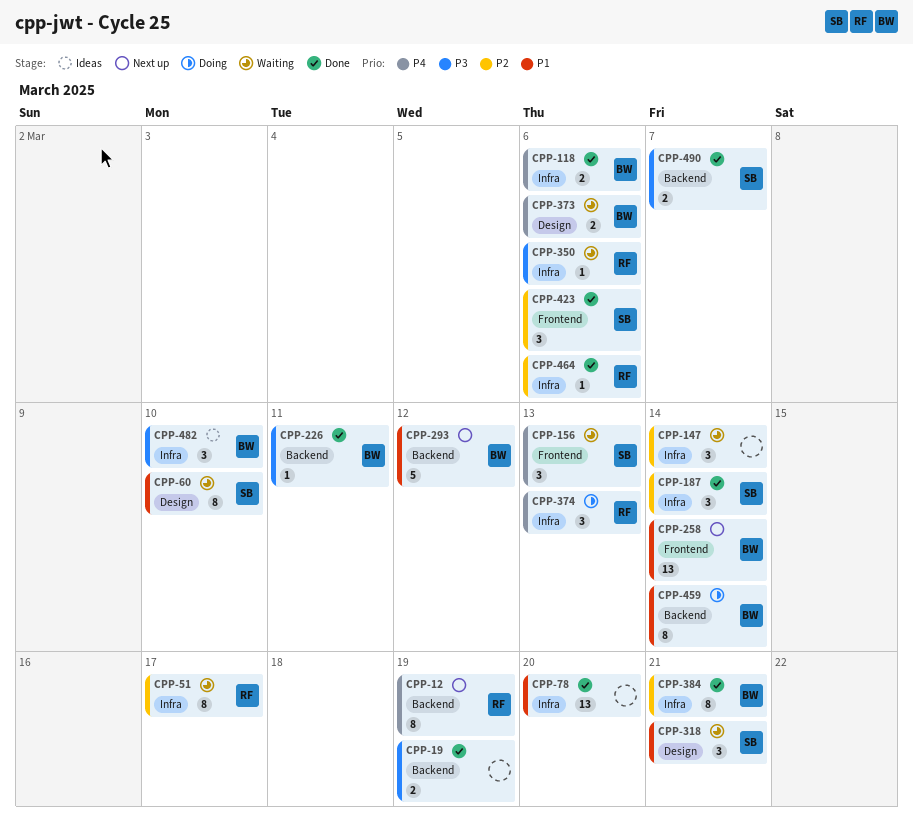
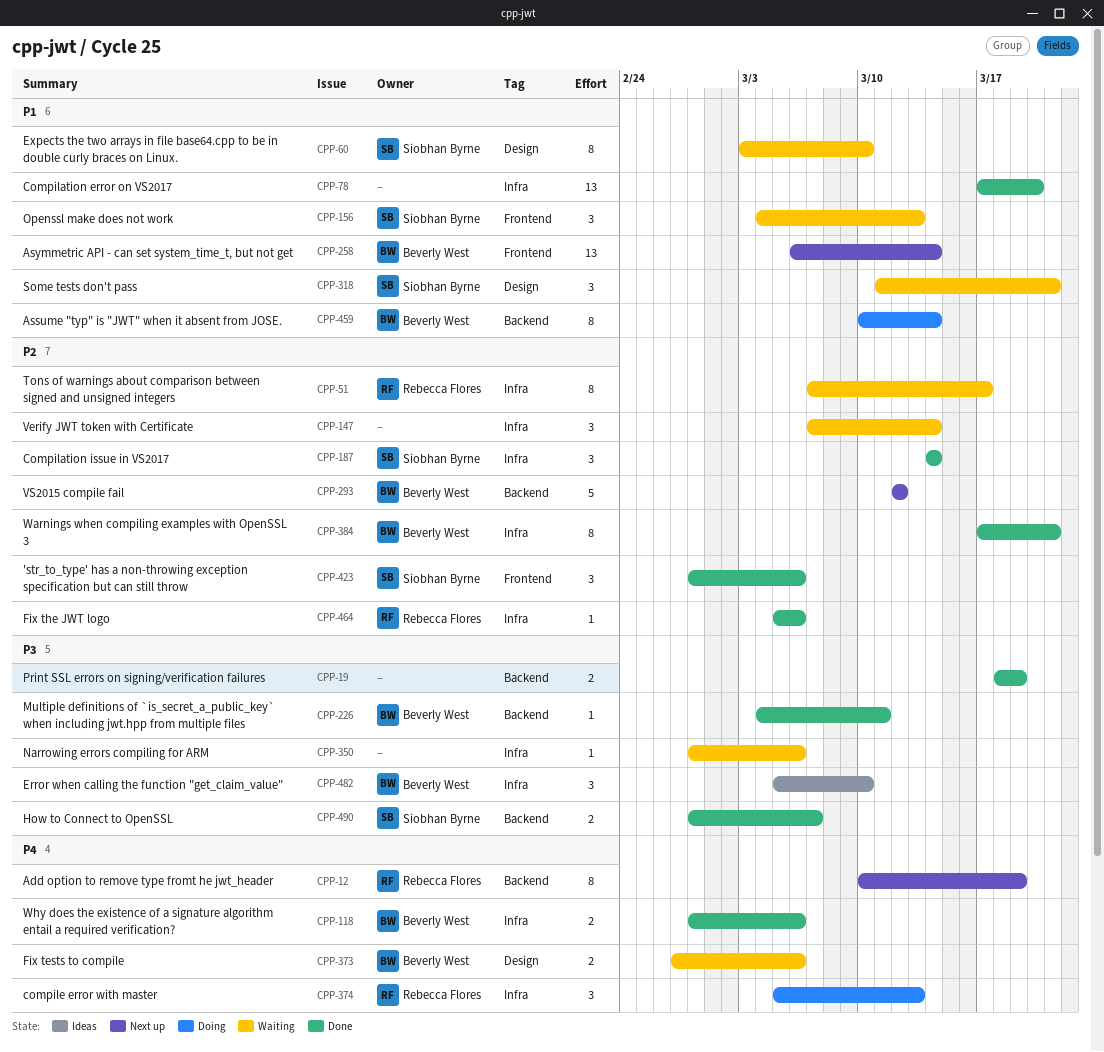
CPP-156, priority: P4 -> P1
CPP-293, priority: P1 -> P2
CPP-350, owner: Rebecca Flores -> none

